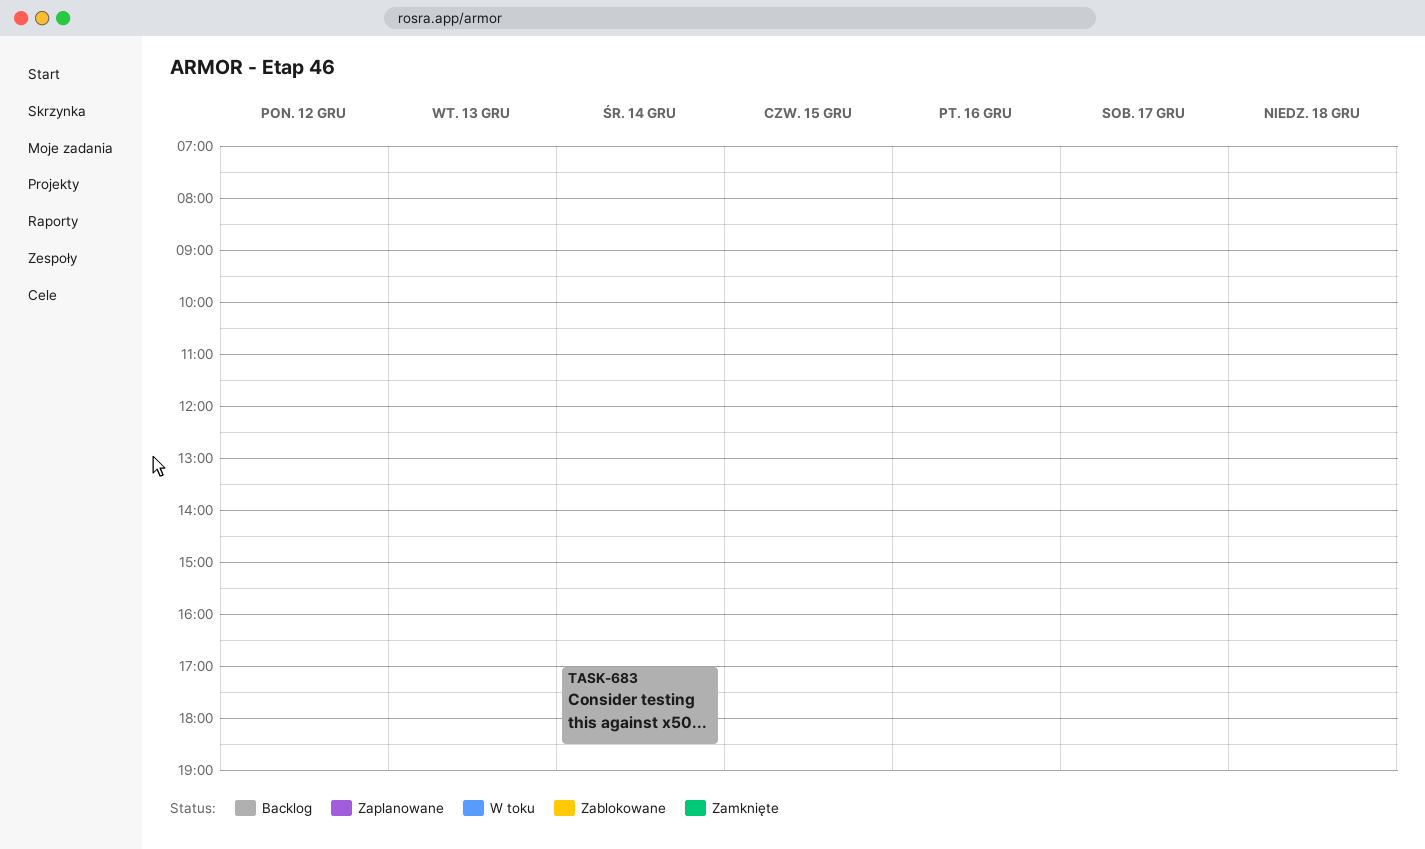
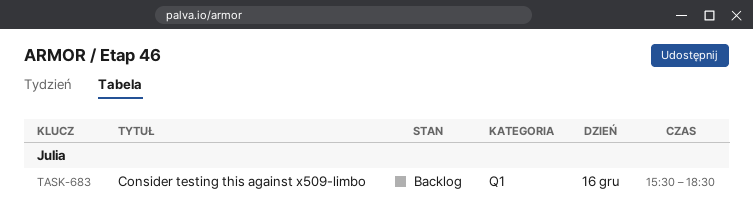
TASK-683, day: Dec 14 -> Dec 16
TASK-683, begins: 17:00 -> 15:30

